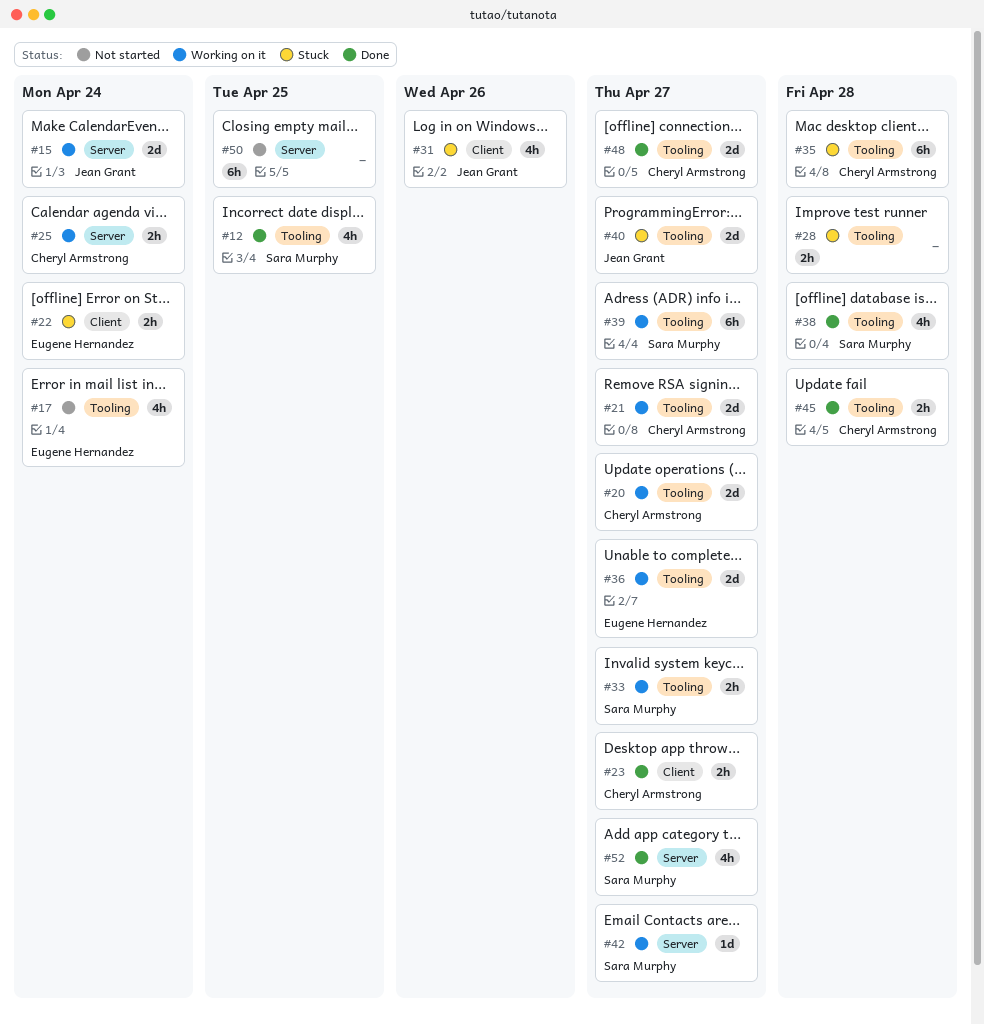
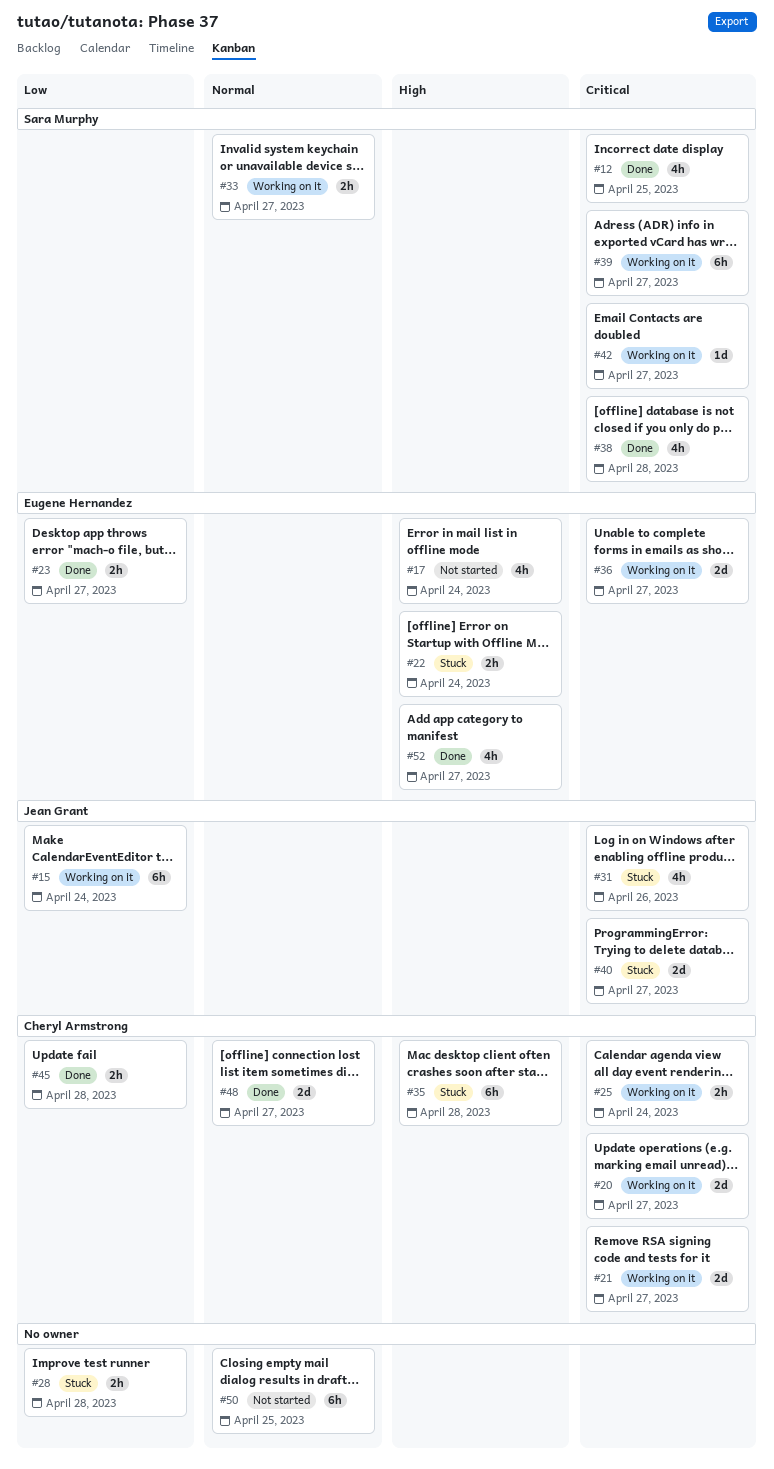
#15, estimate: 2d -> 6h
#23, owner: Cheryl Armstrong -> Eugene Hernandez
#52, owner: Sara Murphy -> Eugene Hernandez

